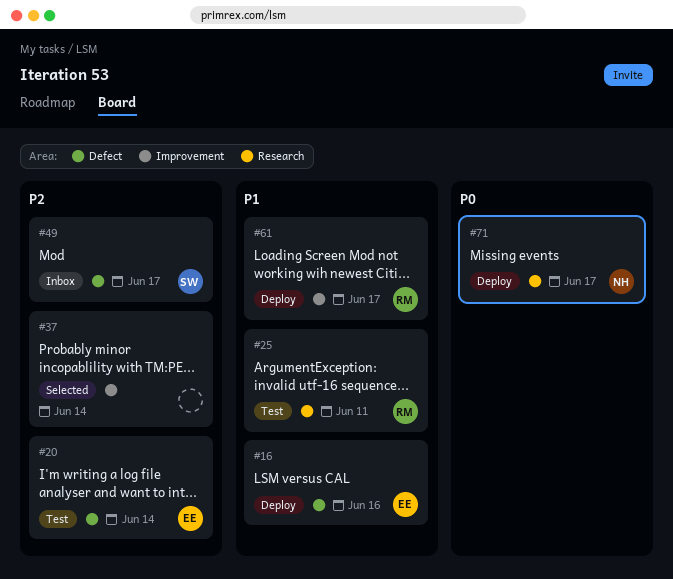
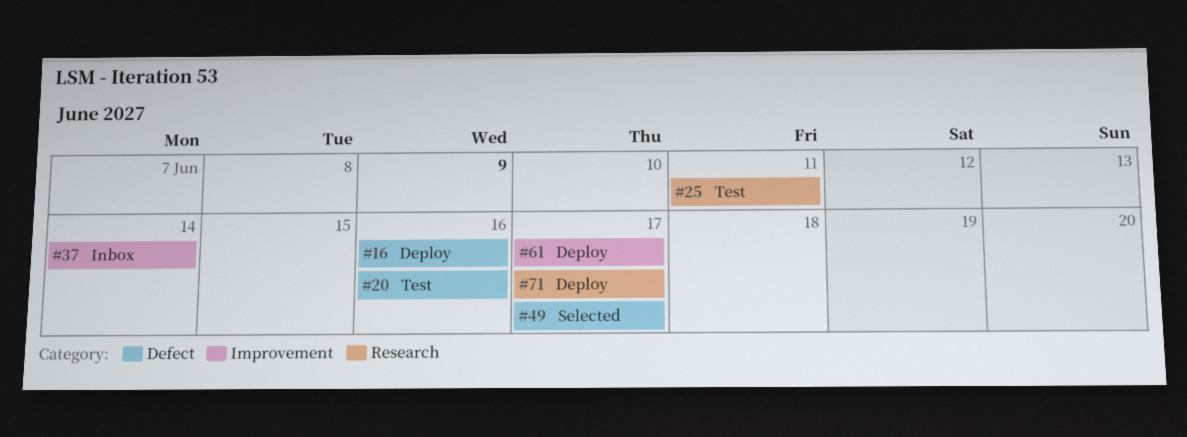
#20, due: Jun 14 -> Jun 16
#37, status: Selected -> Inbox
#49, status: Inbox -> Selected

